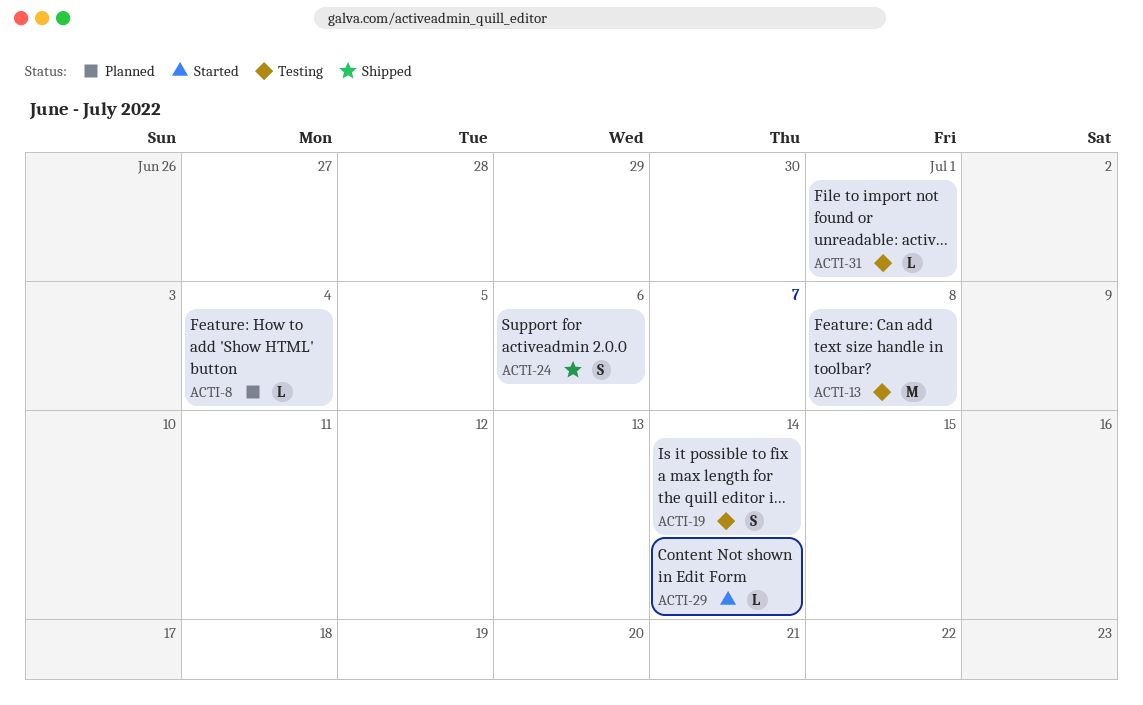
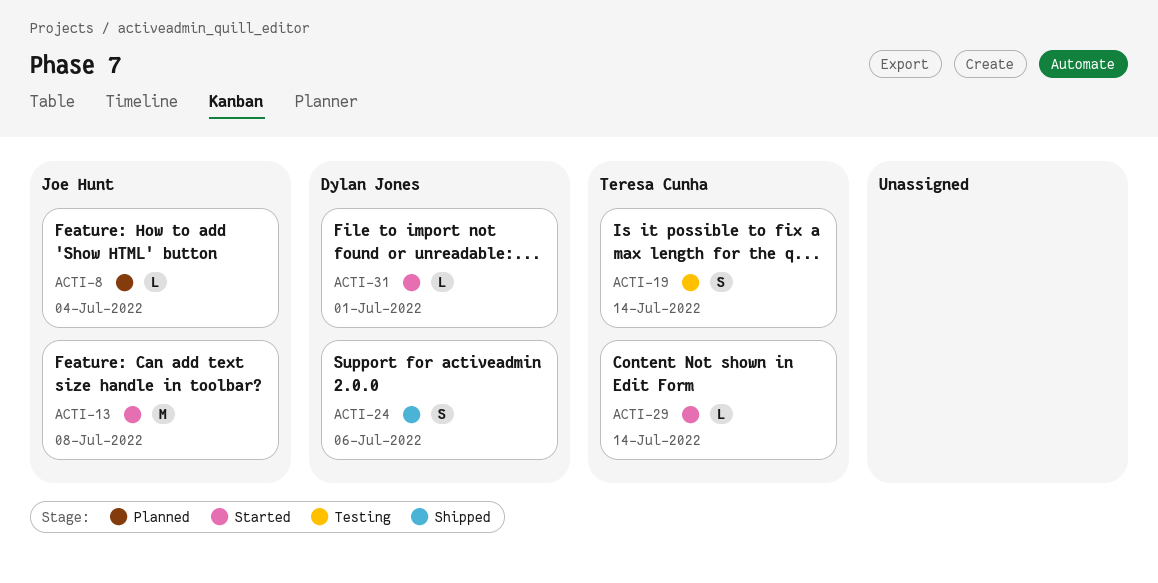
ACTI-13, status: Testing -> Started
ACTI-31, status: Testing -> Started

